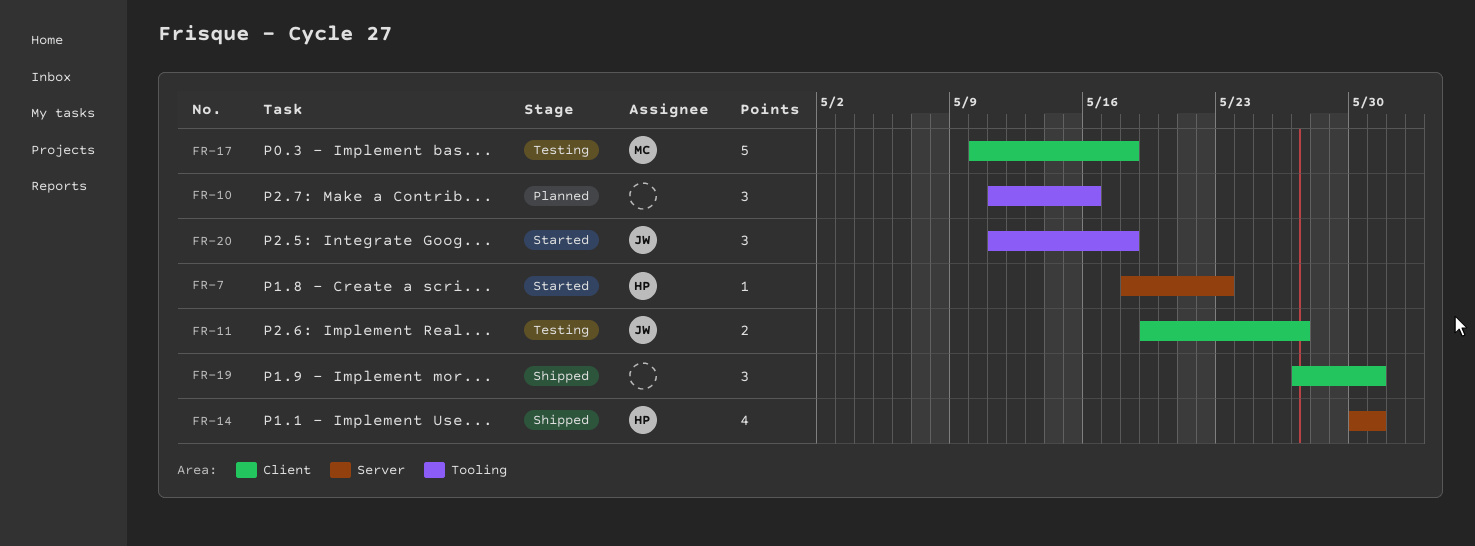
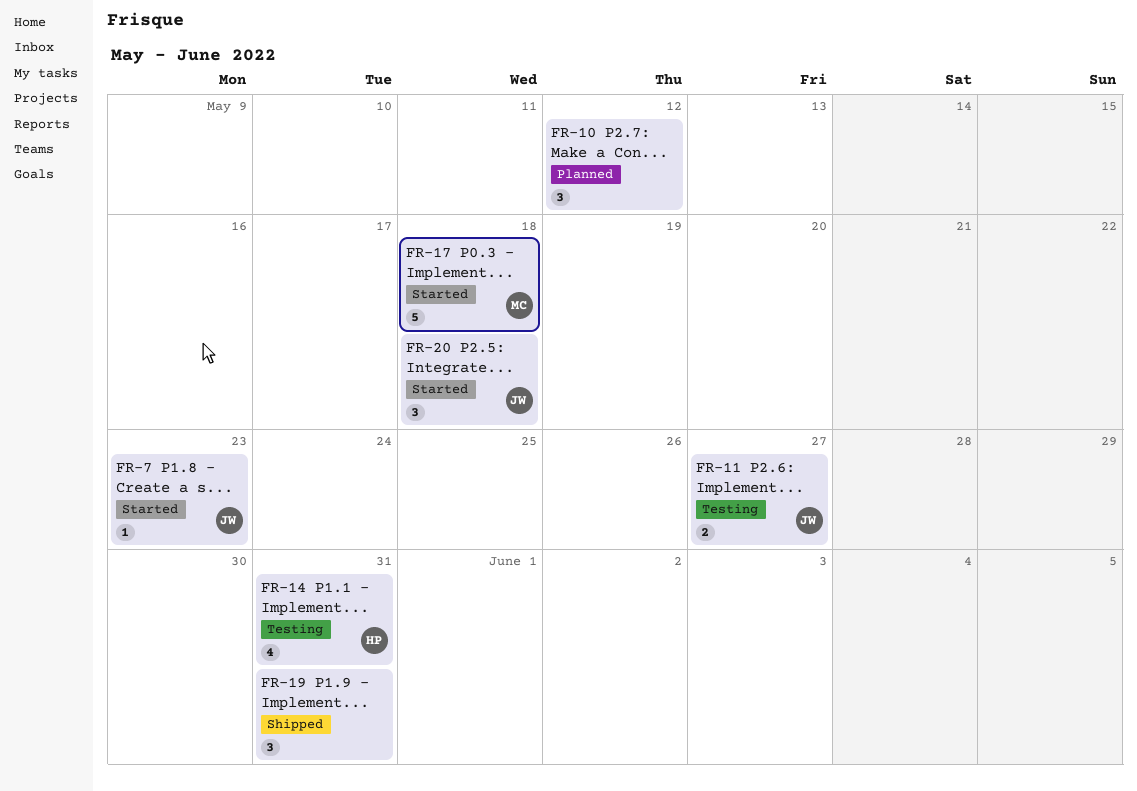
FR-7, owner: HP -> JW
FR-10, due: May 16 -> May 12
FR-14, status: Shipped -> Testing
FR-17, status: Testing -> Started

